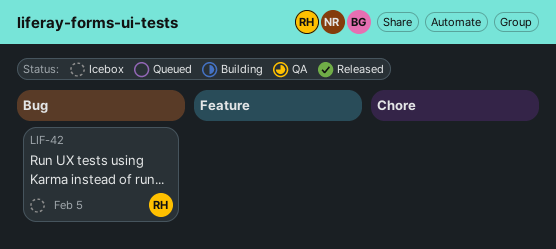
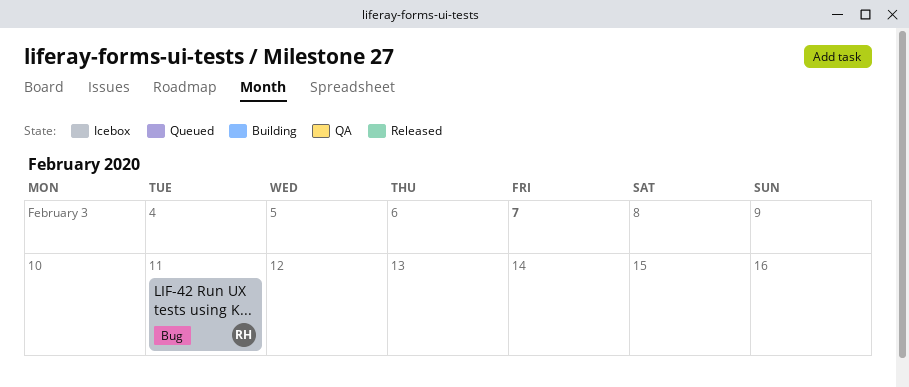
LIF-42, due: Feb 5 -> Feb 11

